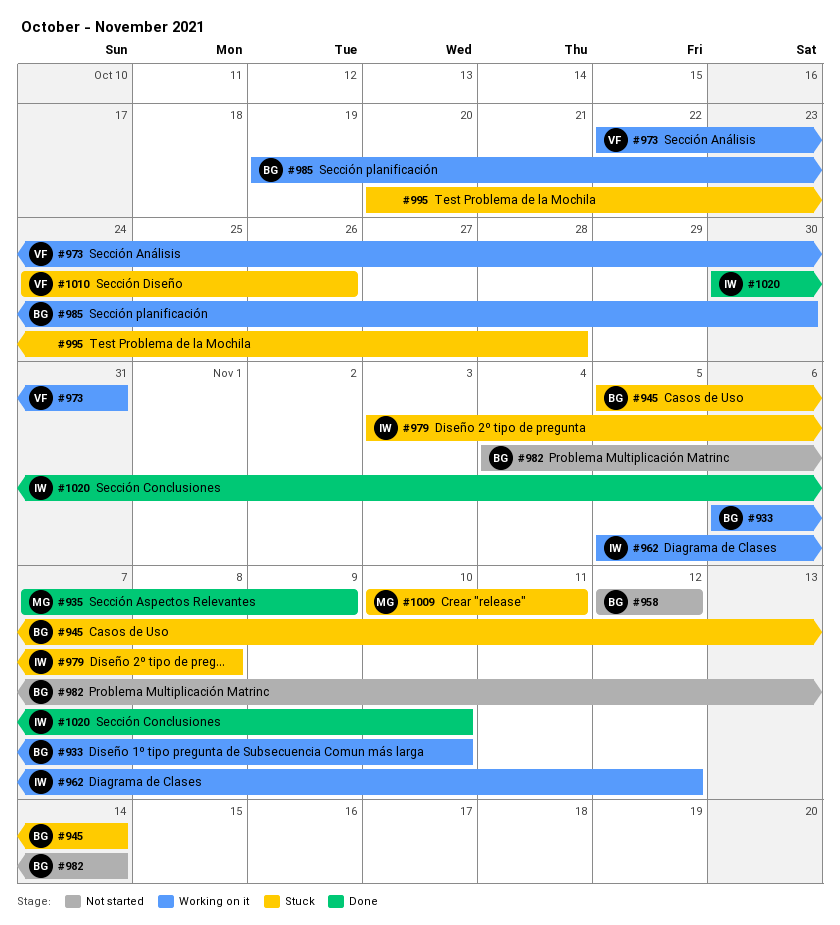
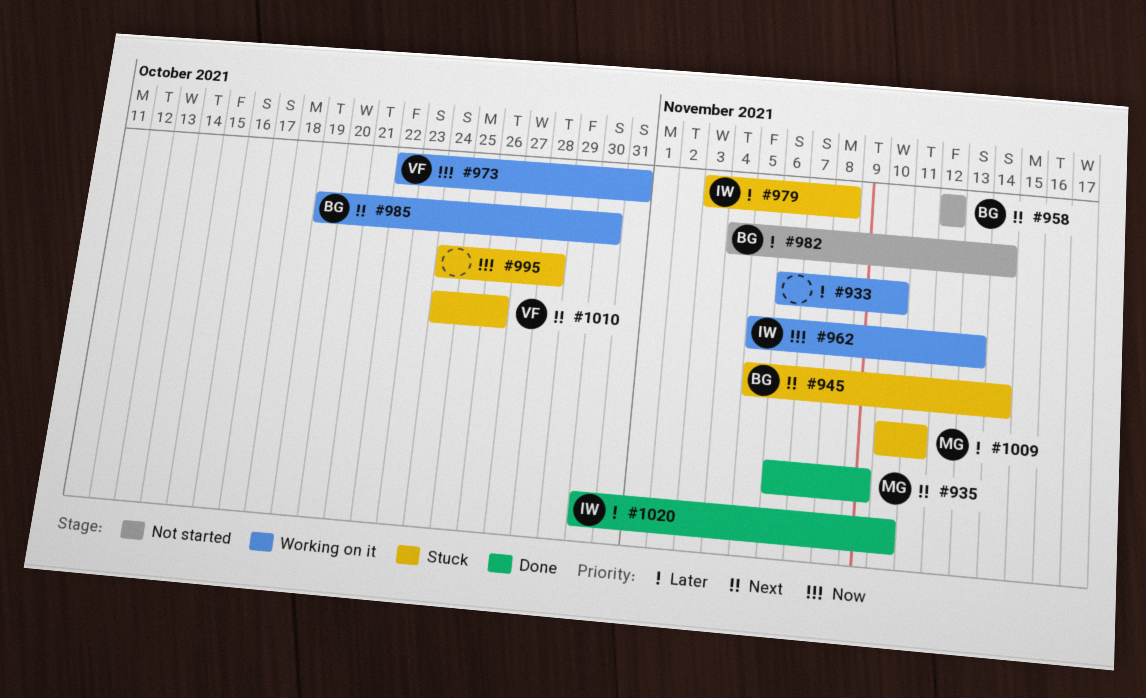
#933, owner: BG -> none
#935, start: Nov 7 -> Nov 6
#962, due: Nov 12 -> Nov 13
#995, start: Oct 20 -> Oct 24

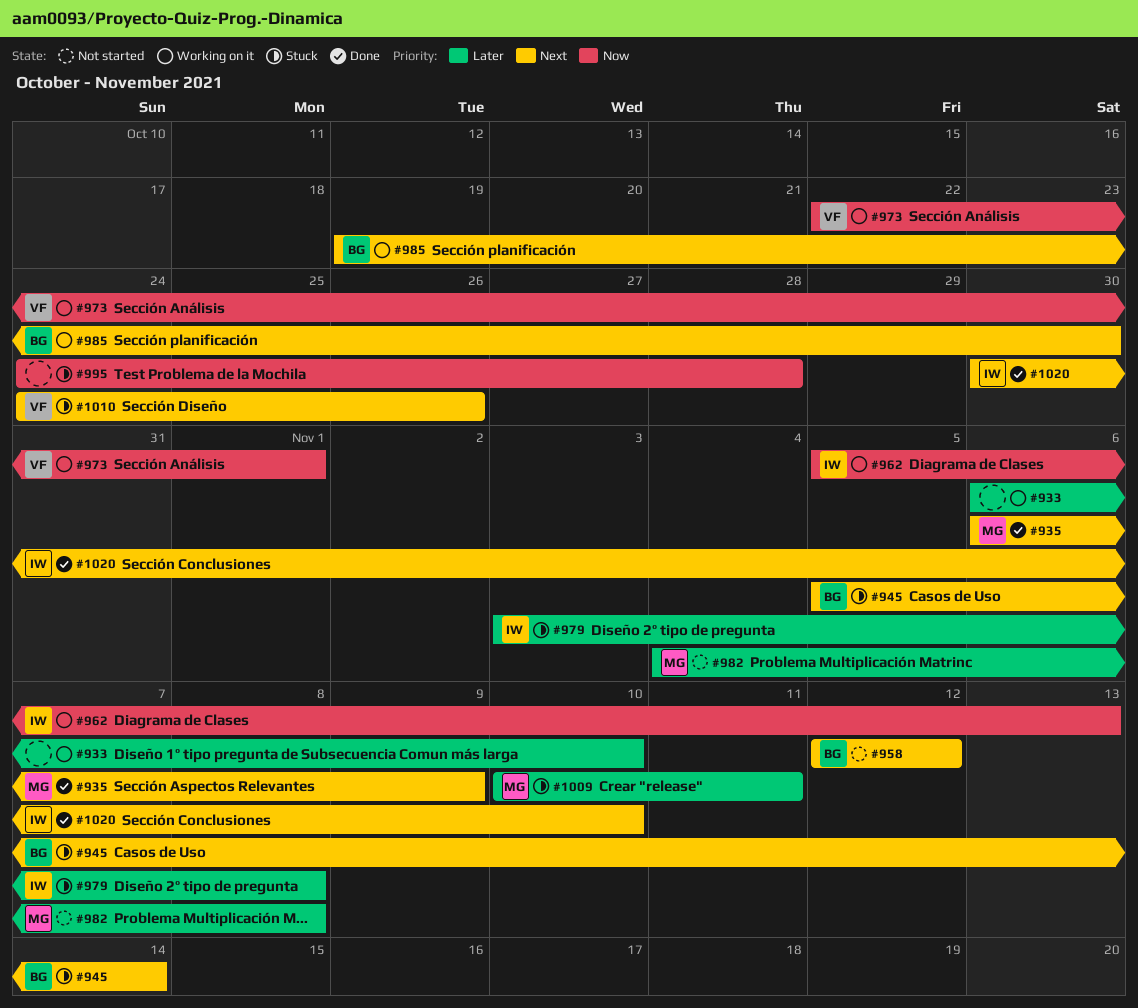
#973, due: Oct 31 -> Nov 1
#982, owner: BG -> MG
#982, due: Nov 14 -> Nov 8
#1020, priority: Later -> Next

